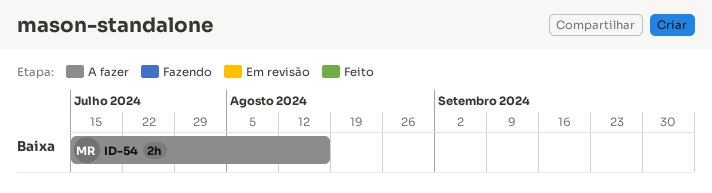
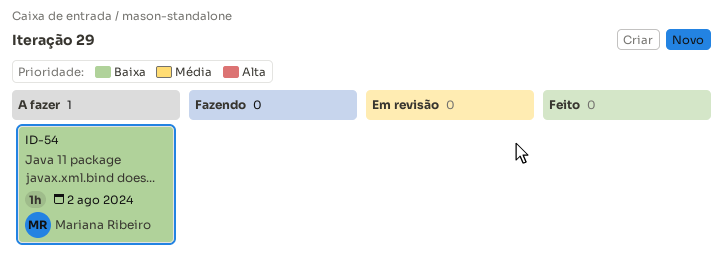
ID-54, estimate: 2h -> 1h
ID-54, due: Aug 16 -> Aug 2

